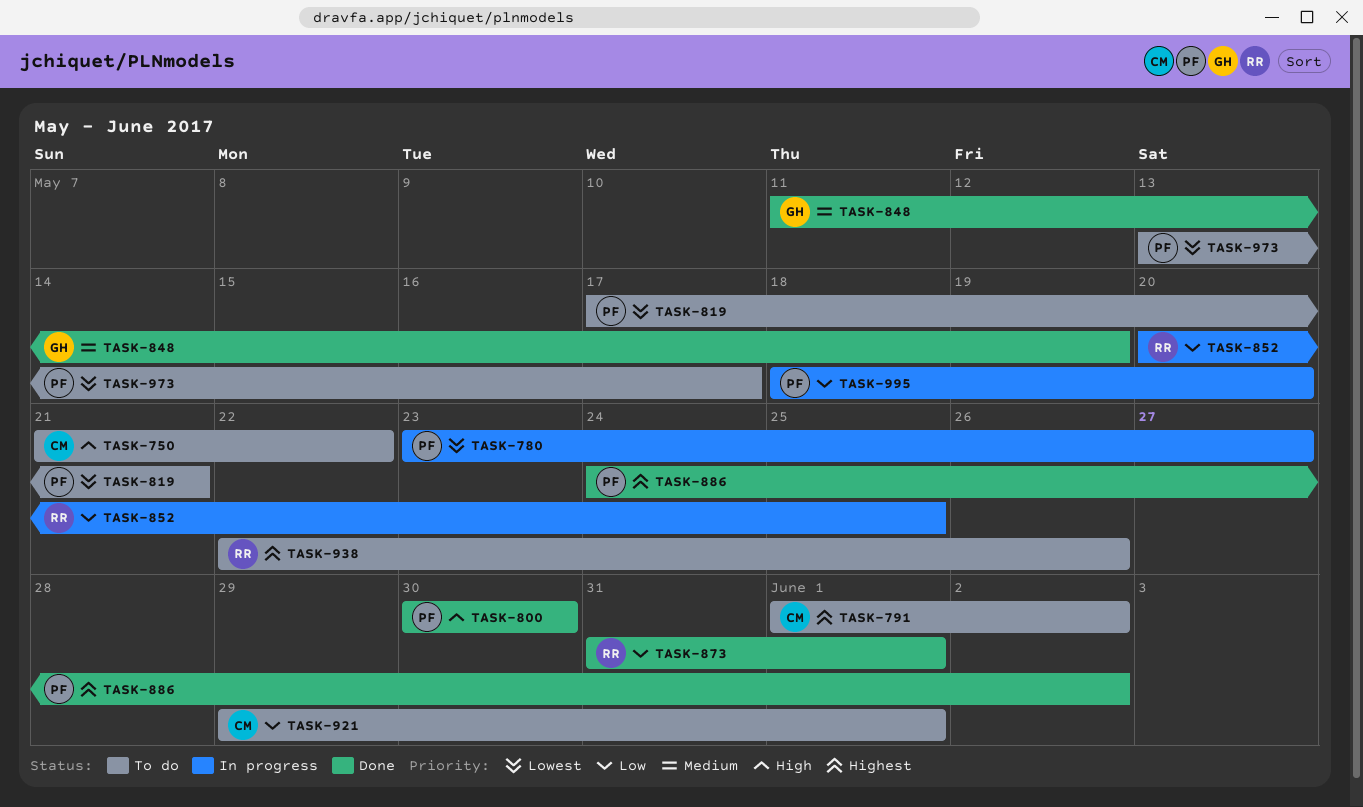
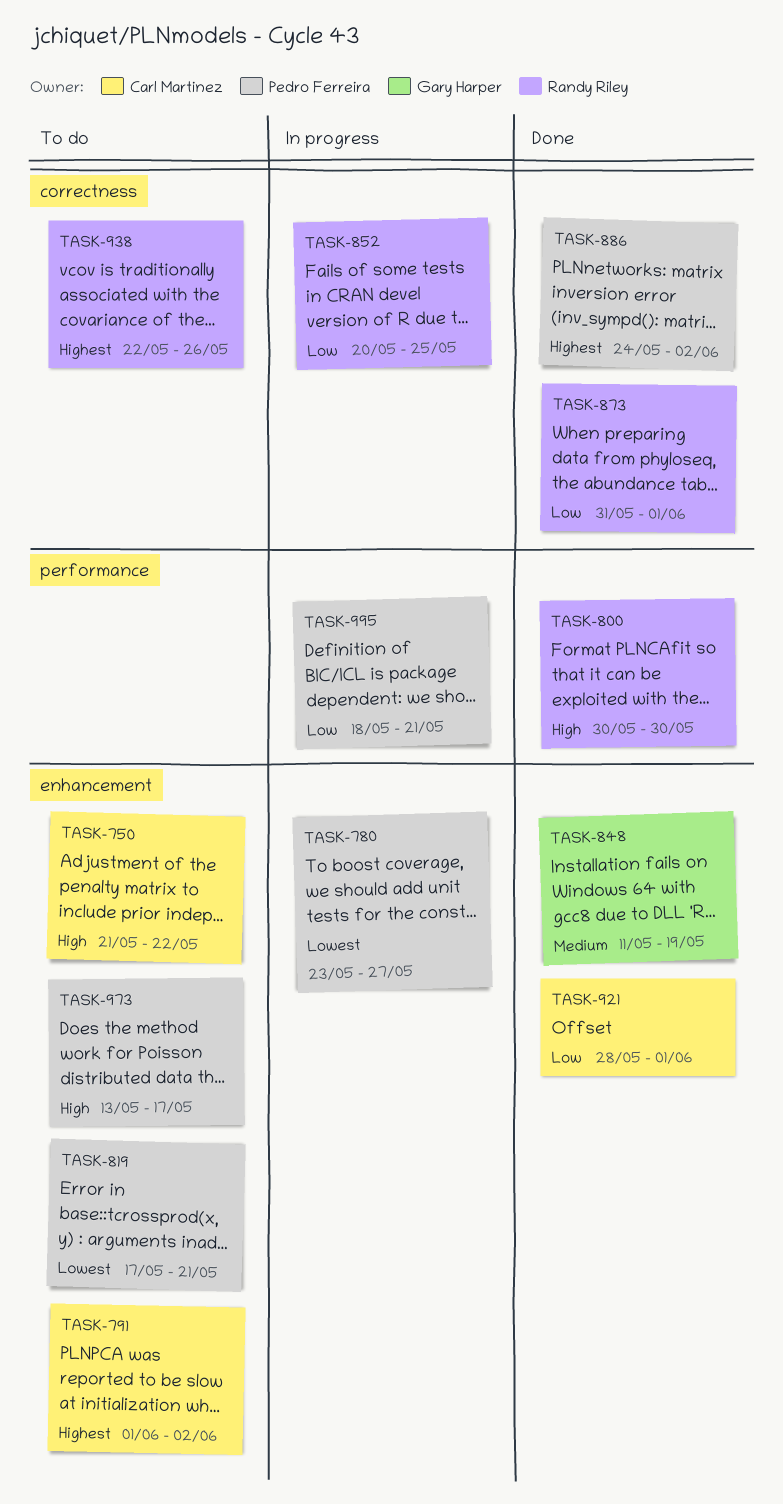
TASK-800, owner: Pedro Ferreira -> Randy Riley
TASK-921, status: To do -> Done
TASK-921, start: May 29 -> May 28
TASK-973, priority: Lowest -> High
TASK-995, due: May 20 -> May 21

